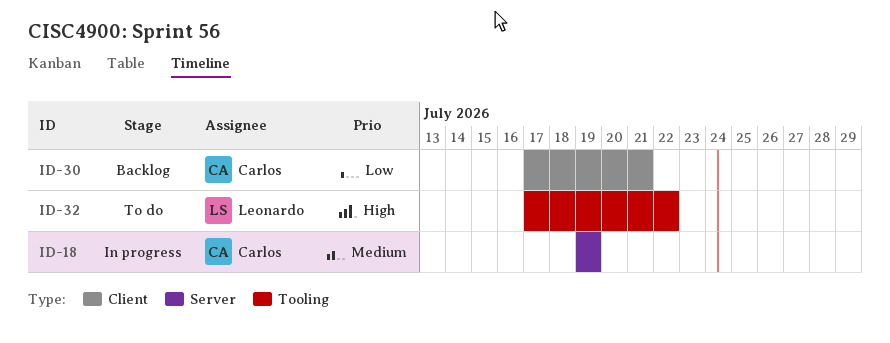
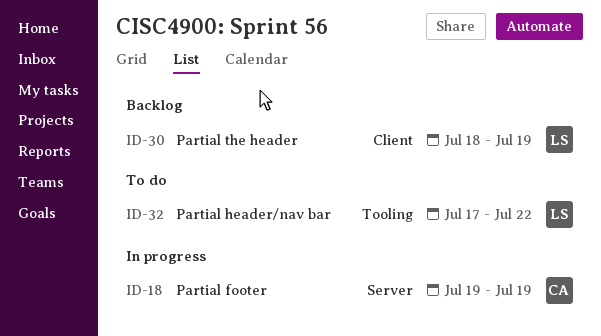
ID-30, owner: Carlos -> Leonardo
ID-30, start: Jul 17 -> Jul 18
ID-30, due: Jul 21 -> Jul 19

